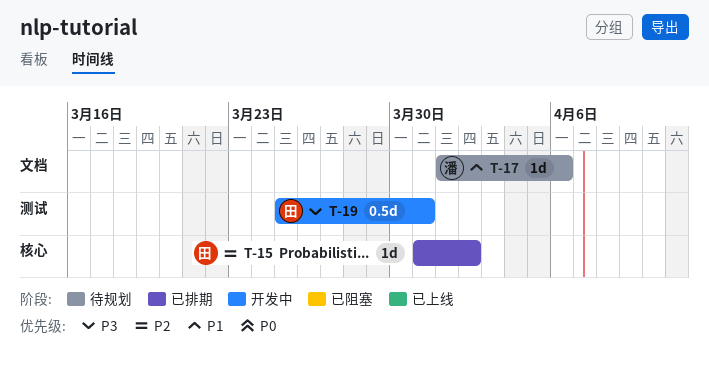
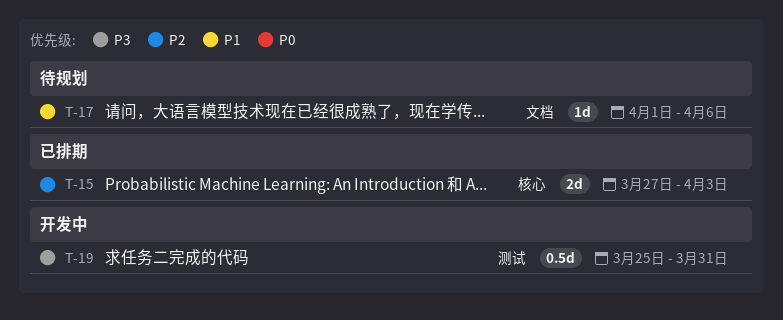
T-15, estimate: 1d -> 2d
T-15, start: Mar 31 -> Mar 27
T-15, due: Apr 2 -> Apr 3

